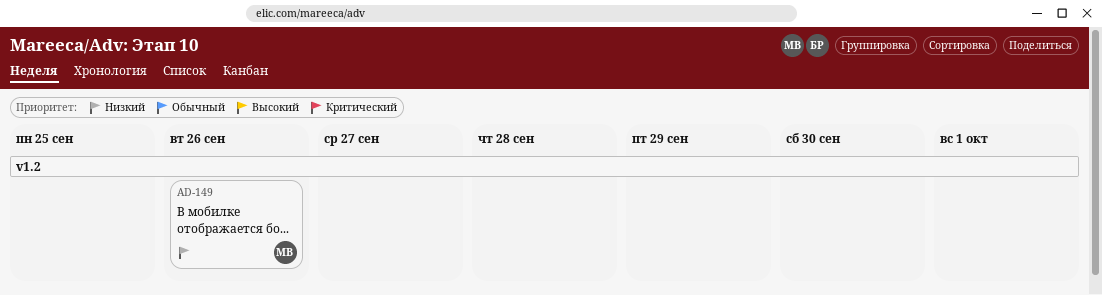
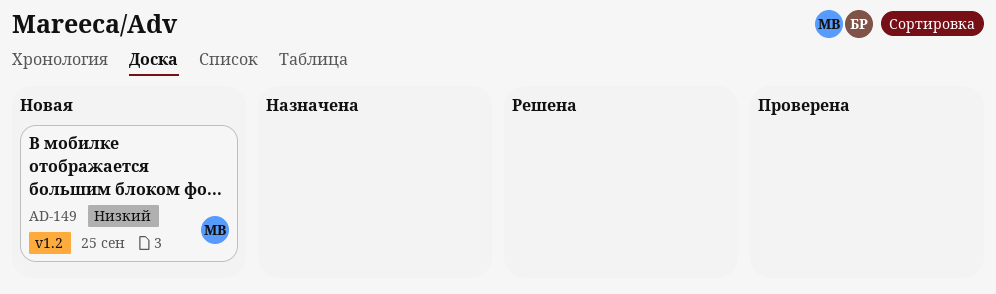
AD-149, due: Sep 26 -> Sep 25

